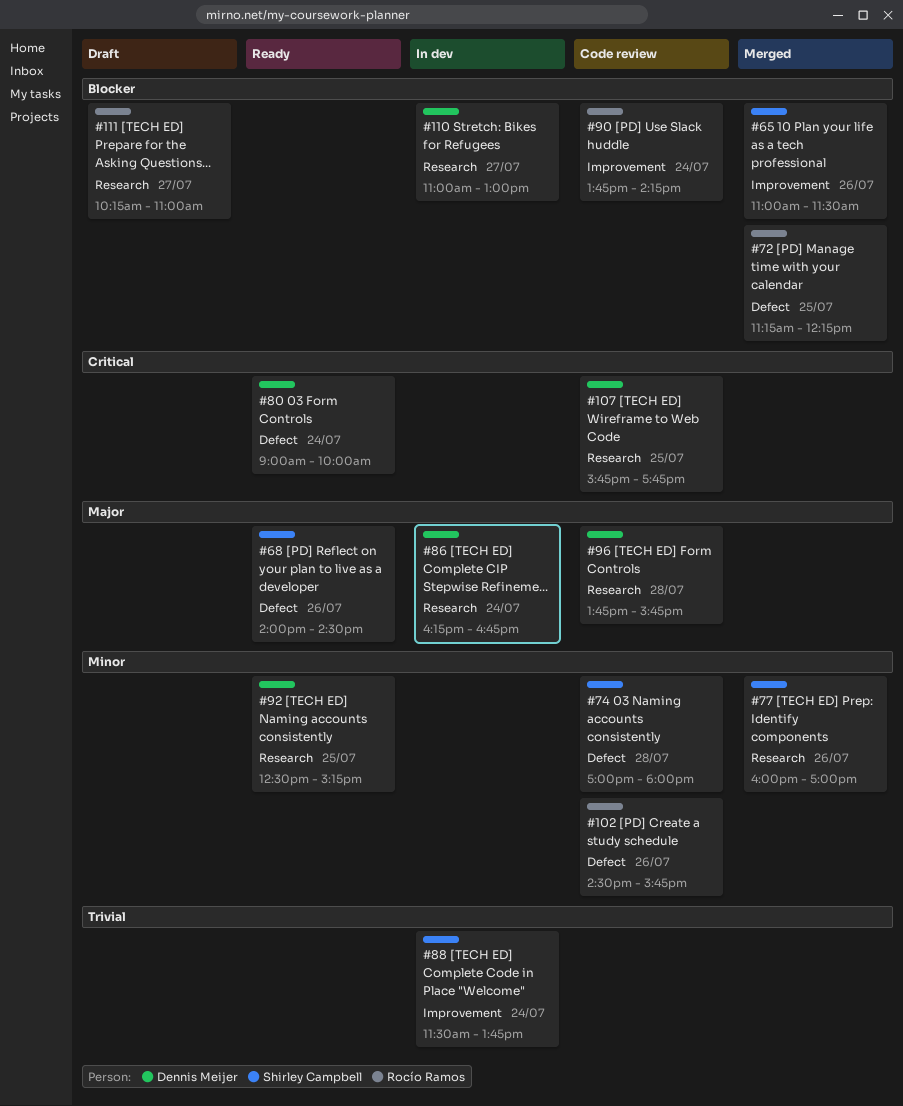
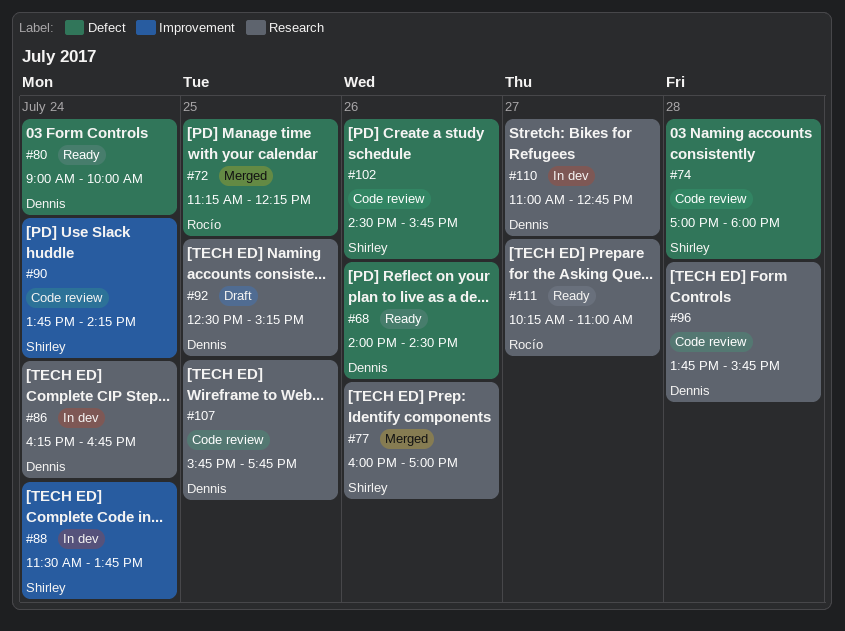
#65: present -> none
#68, owner: Shirley Campbell -> Dennis Meijer
#90, owner: Rocío Ramos -> Shirley Campbell
#92, status: Ready -> Draft
#102, owner: Rocío Ramos -> Shirley Campbell
#110, ends: 13:00 -> 12:45
#111, status: Draft -> Ready

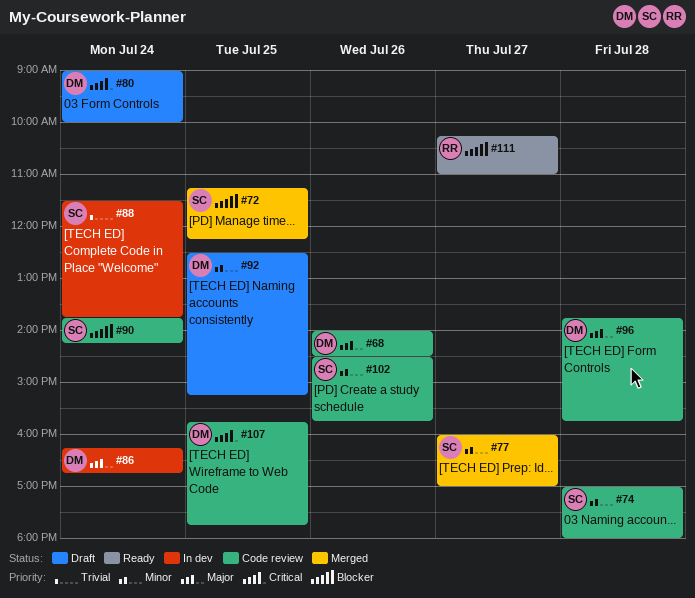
#68, status: Ready -> Code review
#72, owner: Rocío -> Shirley
#77, day: Jul 26 -> Jul 27
#80, status: Ready -> Draft
#110: present -> none

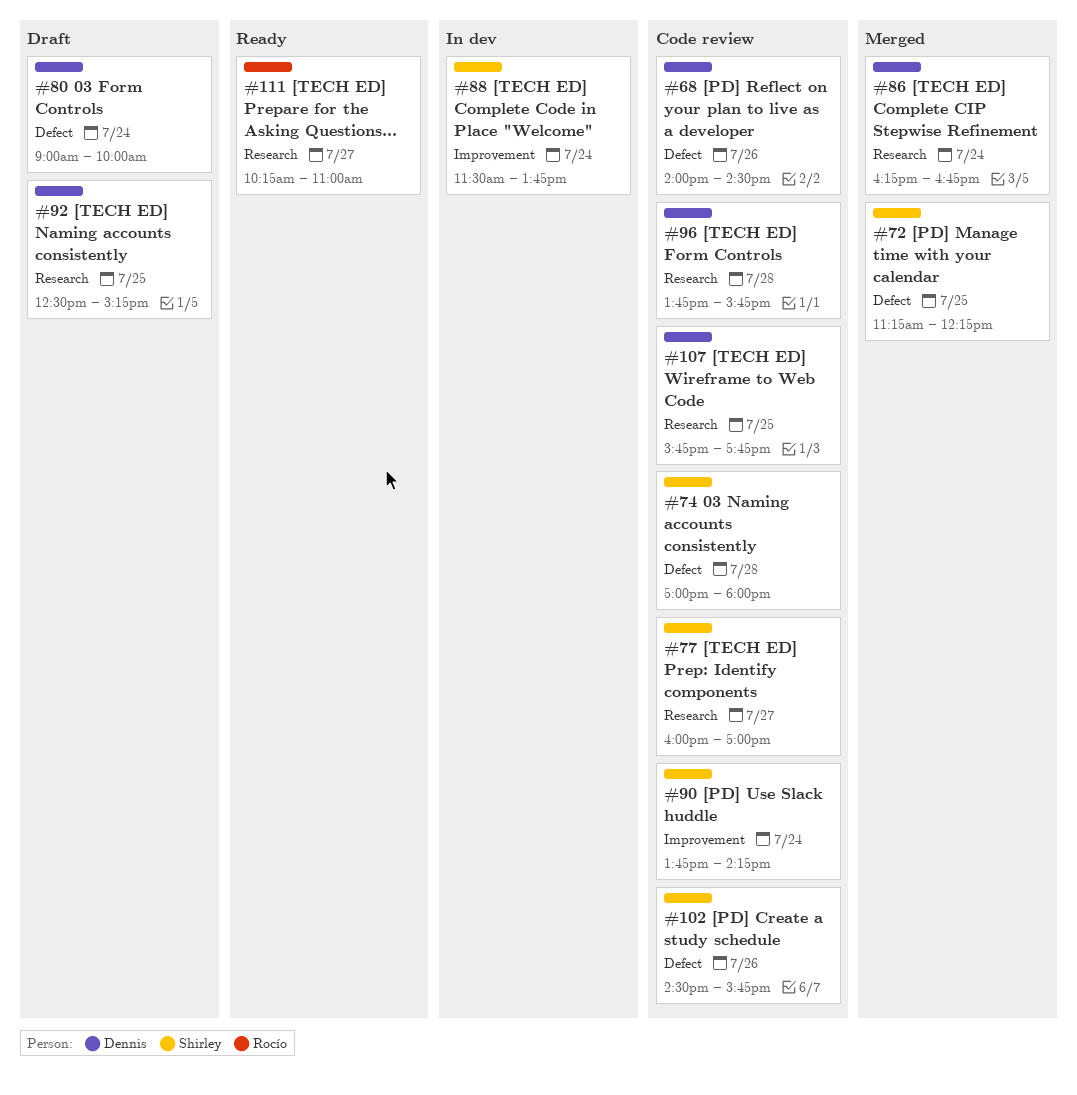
#77, status: Merged -> Code review
#86, status: In dev -> Merged

